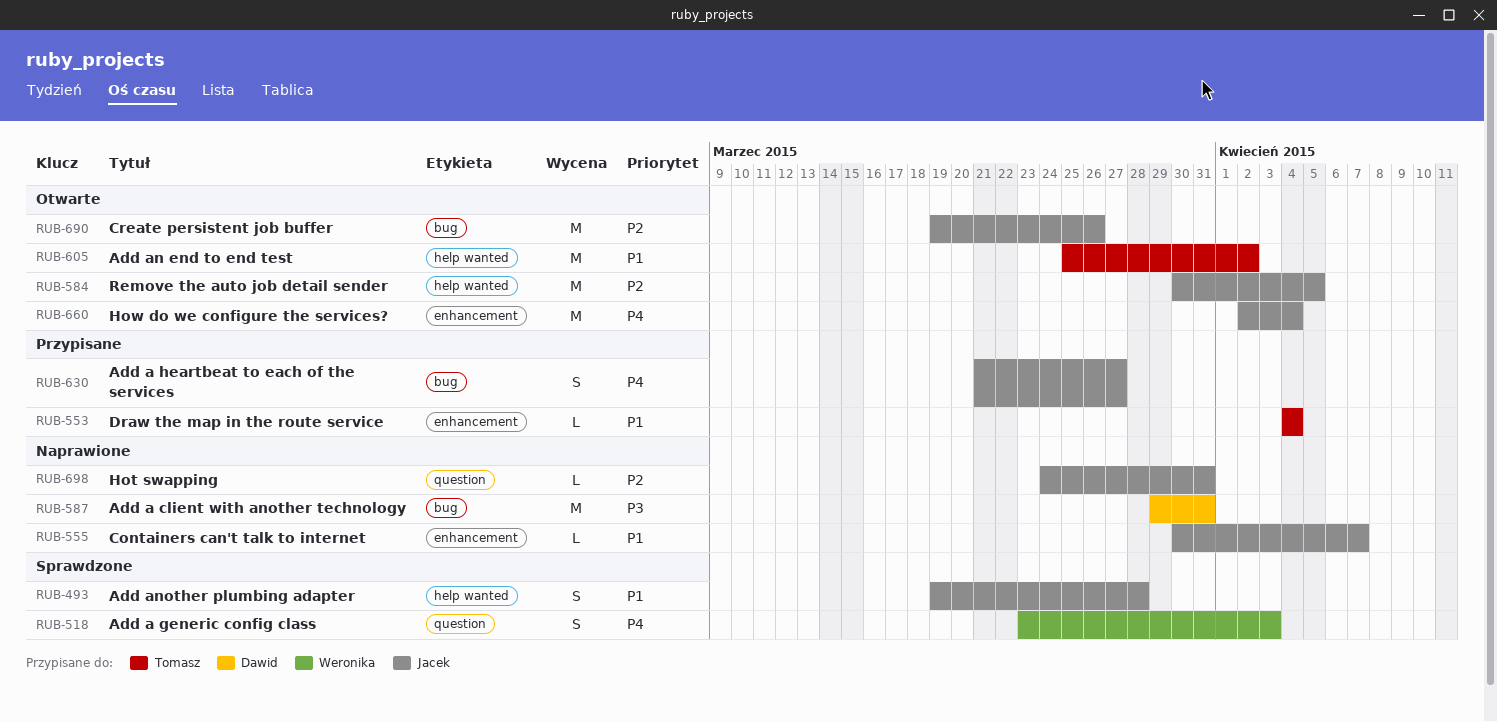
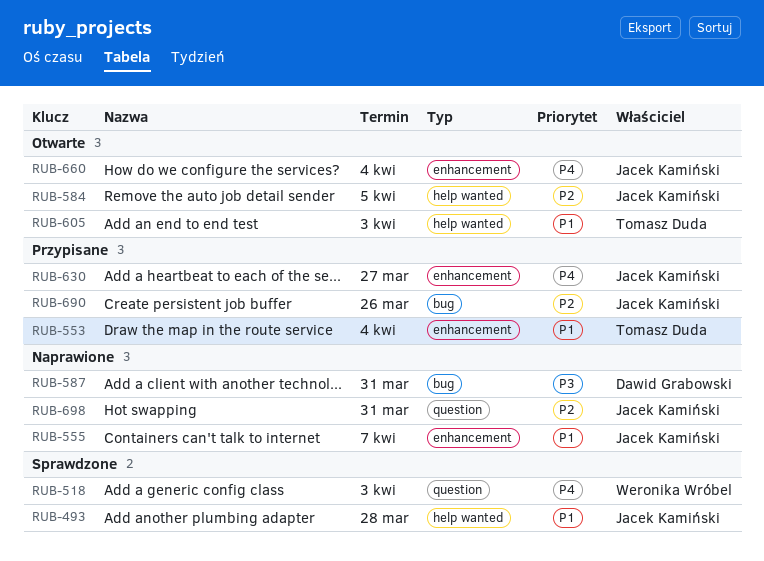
RUB-605, due: Apr 2 -> Apr 3
RUB-630, label: bug -> enhancement
RUB-690, status: Otwarte -> Przypisane

